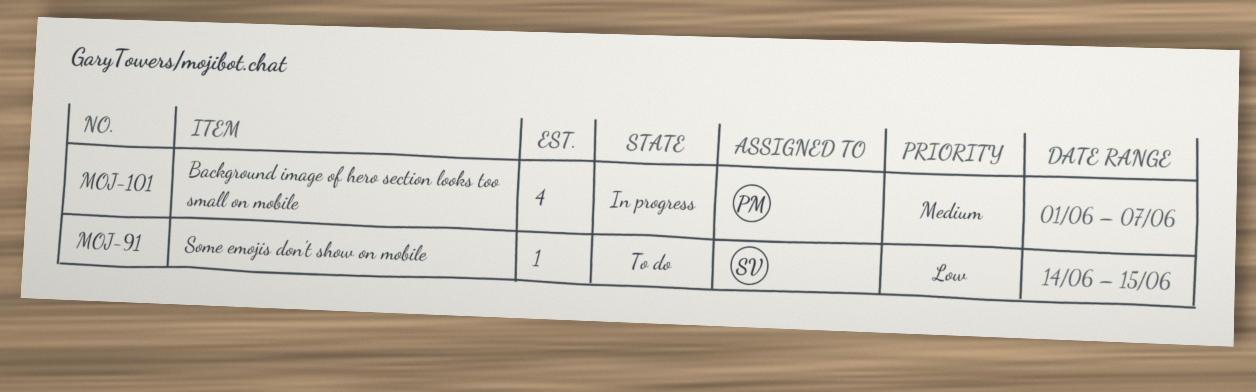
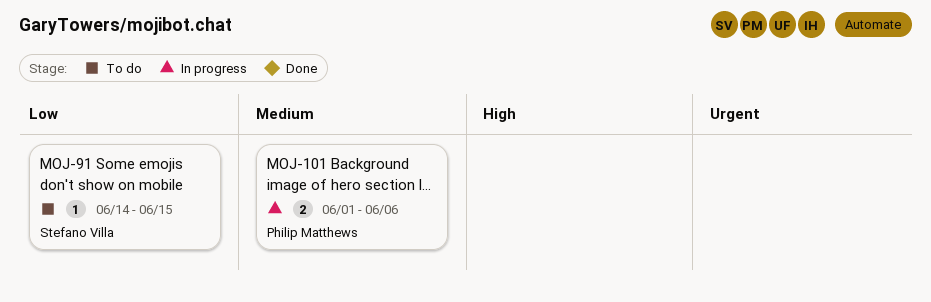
MOJ-101, estimate: 4 -> 2
MOJ-101, due: Jun 7 -> Jun 6

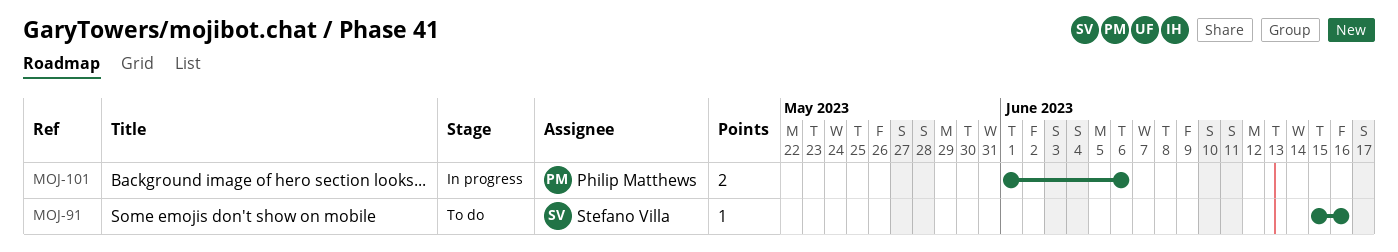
MOJ-91, start: Jun 14 -> Jun 15
MOJ-91, due: Jun 15 -> Jun 16

